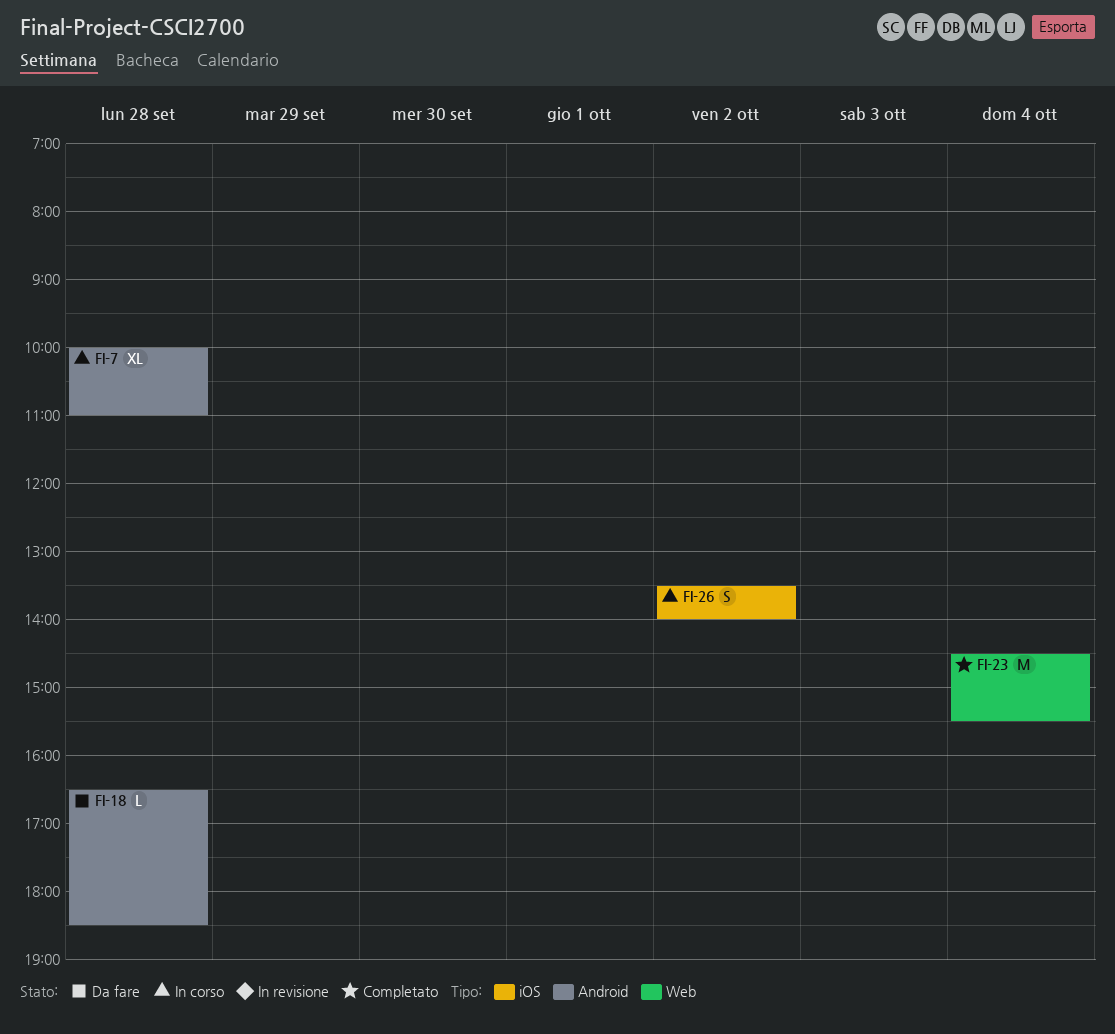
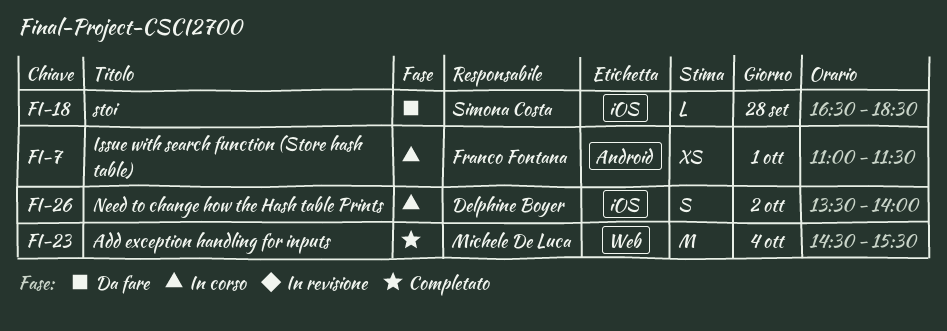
FI-7, estimate: XL -> XS
FI-7, day: Sep 28 -> Oct 1
FI-7, begins: 10:00 -> 11:00
FI-7, ends: 11:00 -> 11:30
FI-18, label: Android -> iOS

